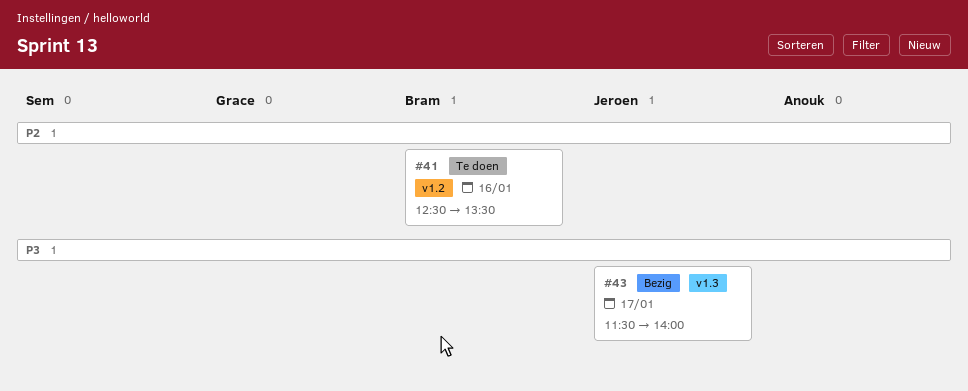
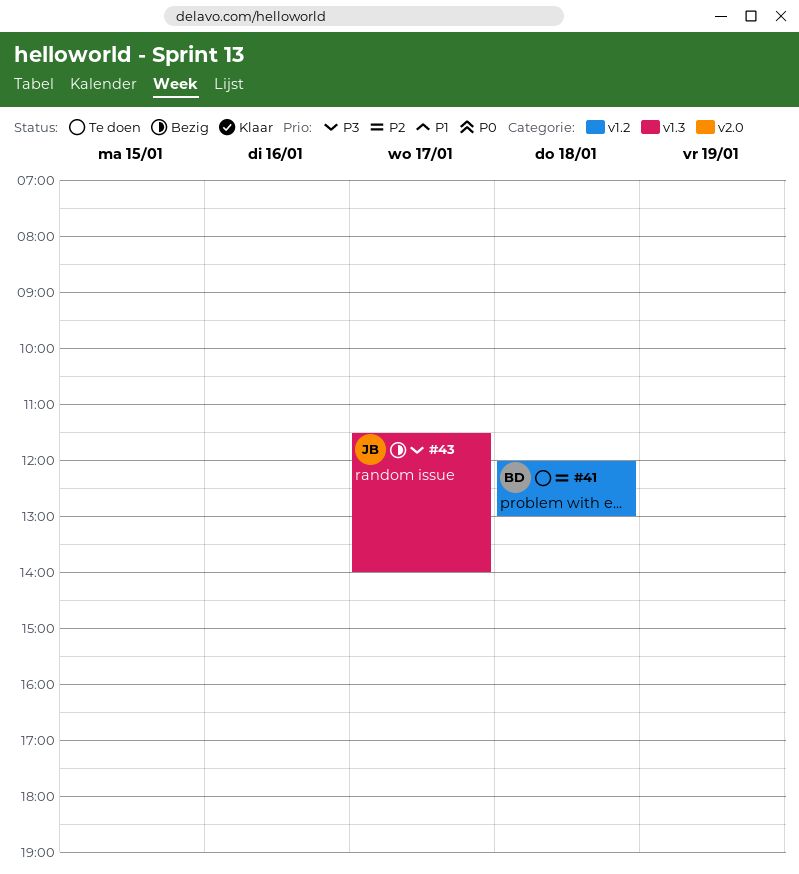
#41, day: Jan 16 -> Jan 18
#41, begins: 12:30 -> 12:00
#41, ends: 13:30 -> 13:00

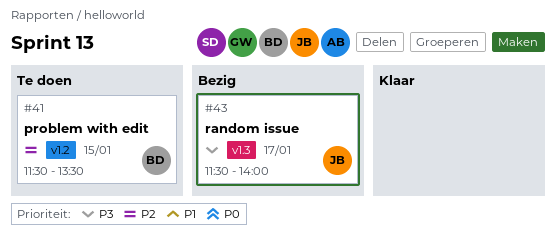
#41, day: Jan 18 -> Jan 15
#41, begins: 12:00 -> 11:30
#41, ends: 13:00 -> 13:30

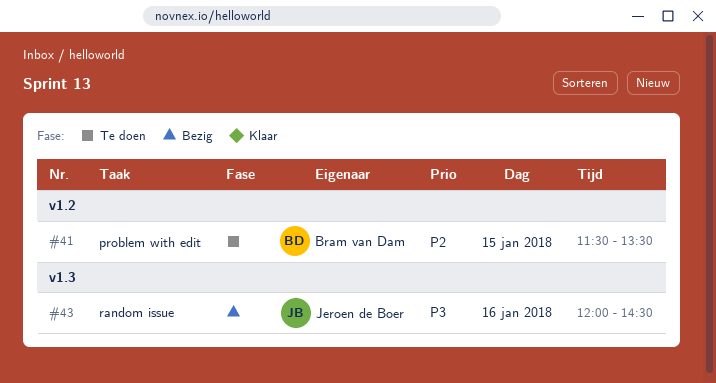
#43, day: Jan 17 -> Jan 16
#43, begins: 11:30 -> 12:00
#43, ends: 14:00 -> 14:30

